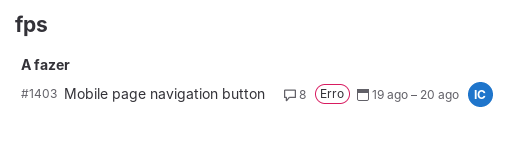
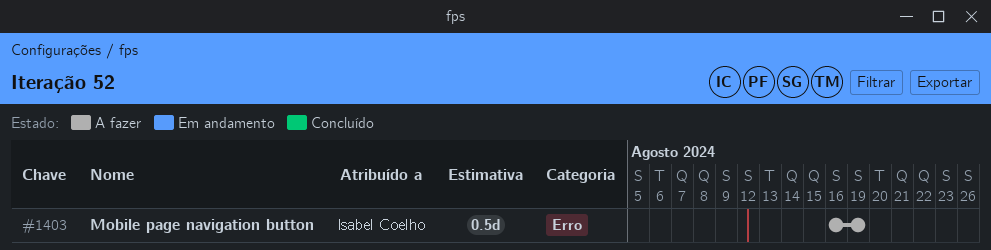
#1403, start: Aug 19 -> Aug 16
#1403, due: Aug 20 -> Aug 19

